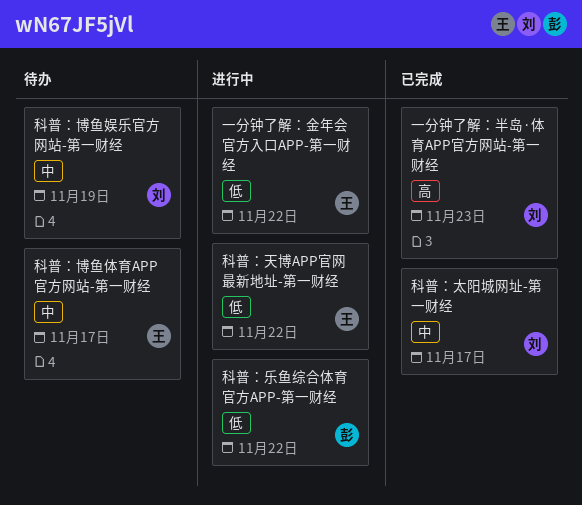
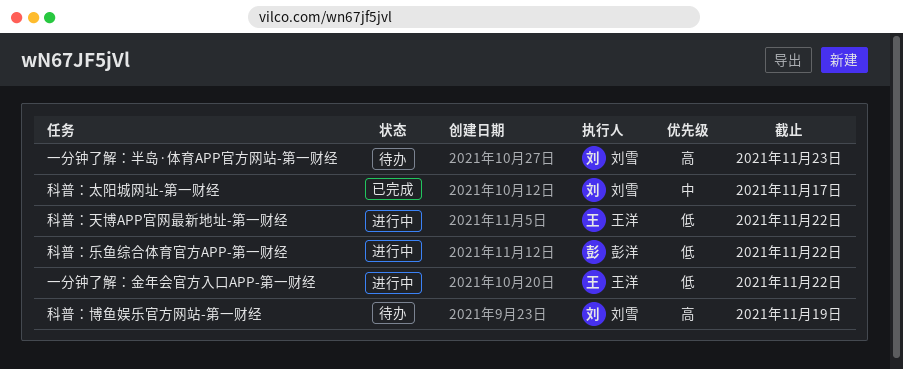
一分钟了解：半岛·体育APP官方网站-第一财经, status: 已完成 -> 待办
科普：博鱼体育APP官方网站-第一财经: present -> none
科普：博鱼娱乐官方网站-第一财经, priority: 中 -> 高

